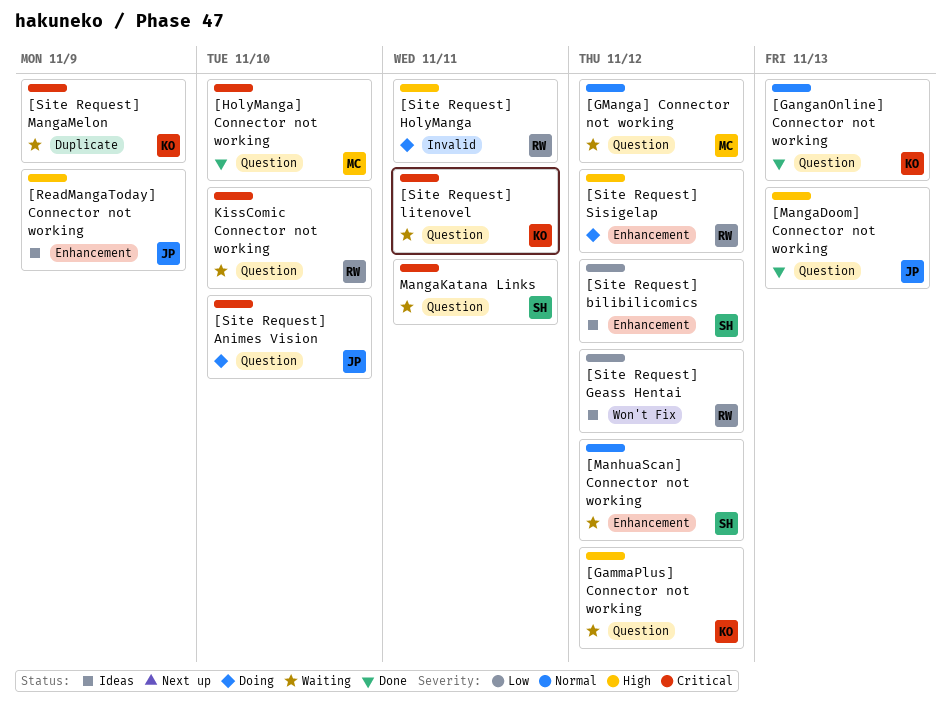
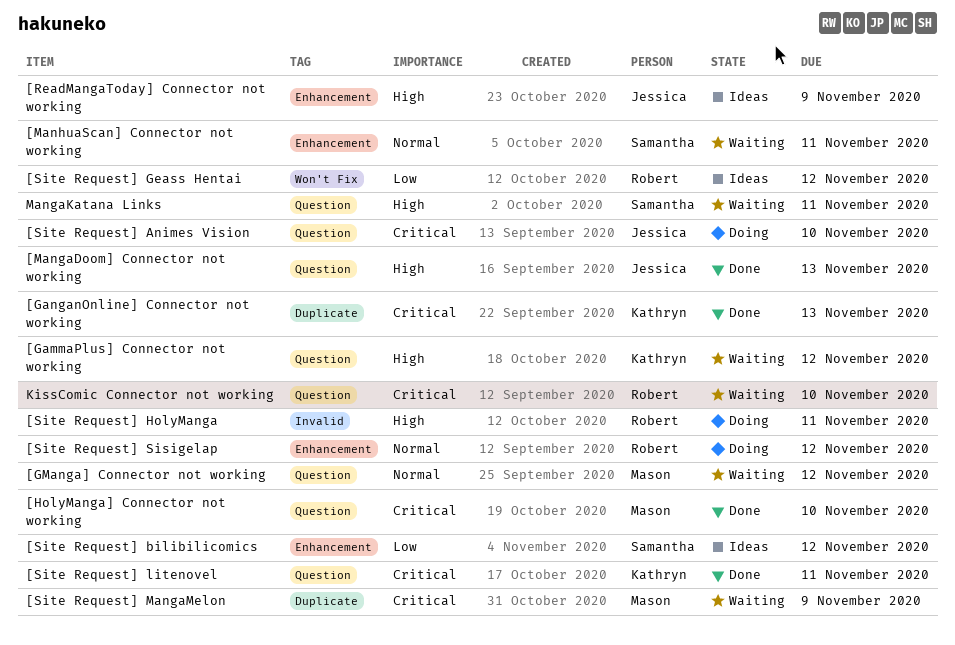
[GanganOnline] Connector not working, priority: Normal -> Critical
[GanganOnline] Connector not working, label: Question -> Duplicate
[ManhuaScan] Connector not working, due: Nov 12 -> Nov 11
[Site Request] litenovel, status: Waiting -> Done
[Site Request] MangaMelon, owner: Kathryn -> Mason
[Site Request] Sisigelap, priority: High -> Normal
MangaKatana Links, priority: Critical -> High

